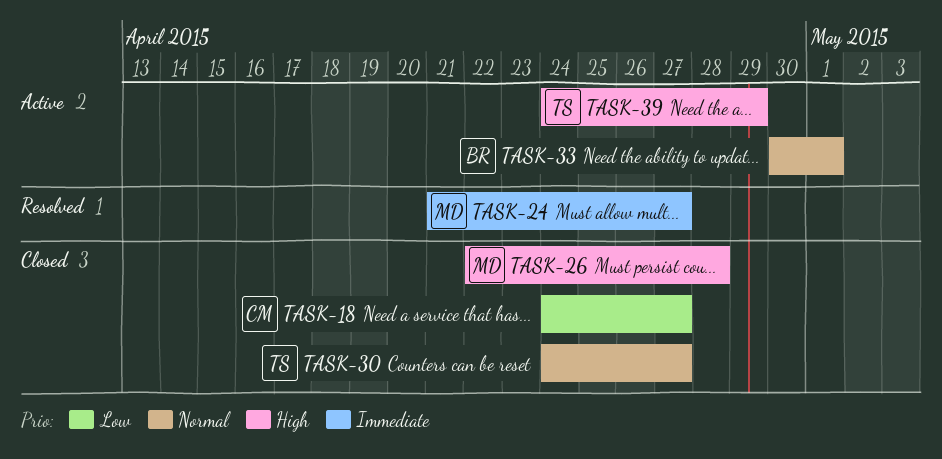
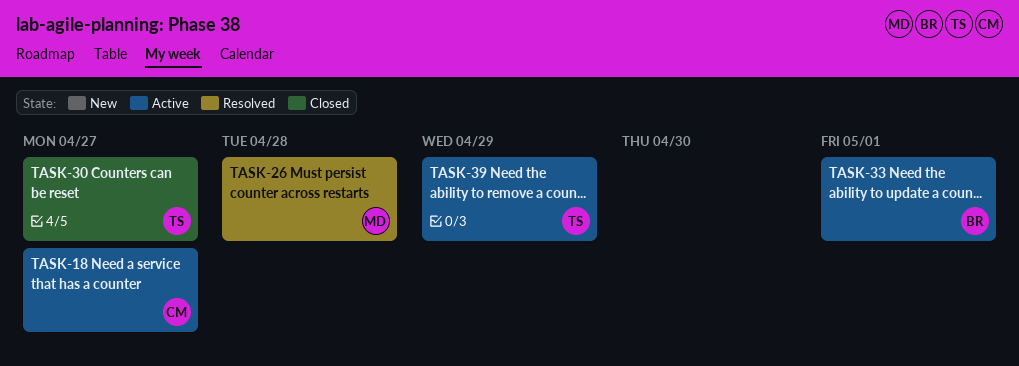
TASK-18, status: Closed -> Active
TASK-24: present -> none
TASK-26, status: Closed -> Resolved

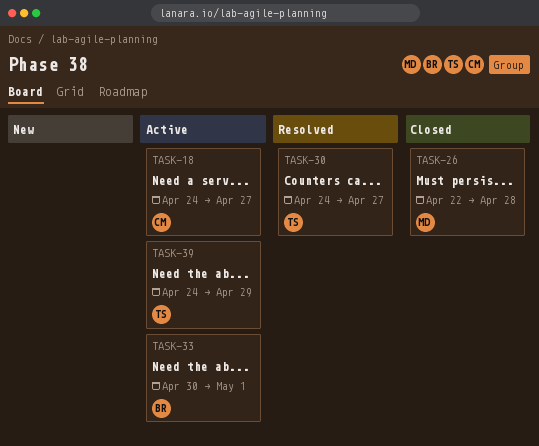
TASK-26, status: Resolved -> Closed
TASK-30, status: Closed -> Resolved

